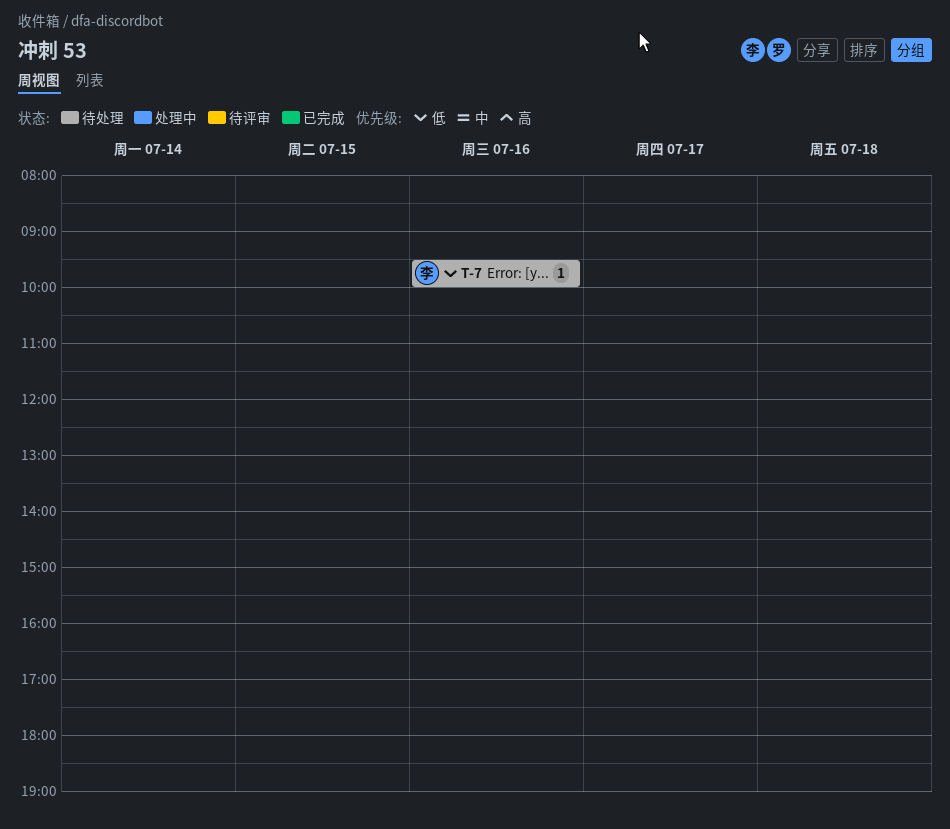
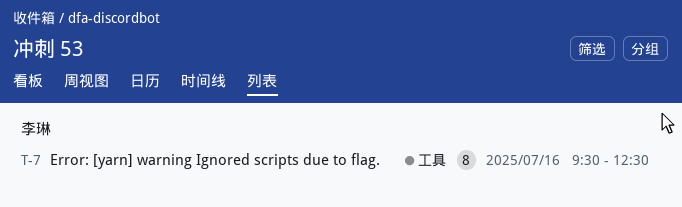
T-7, estimate: 1 -> 8
T-7, ends: 10:00 -> 12:30

